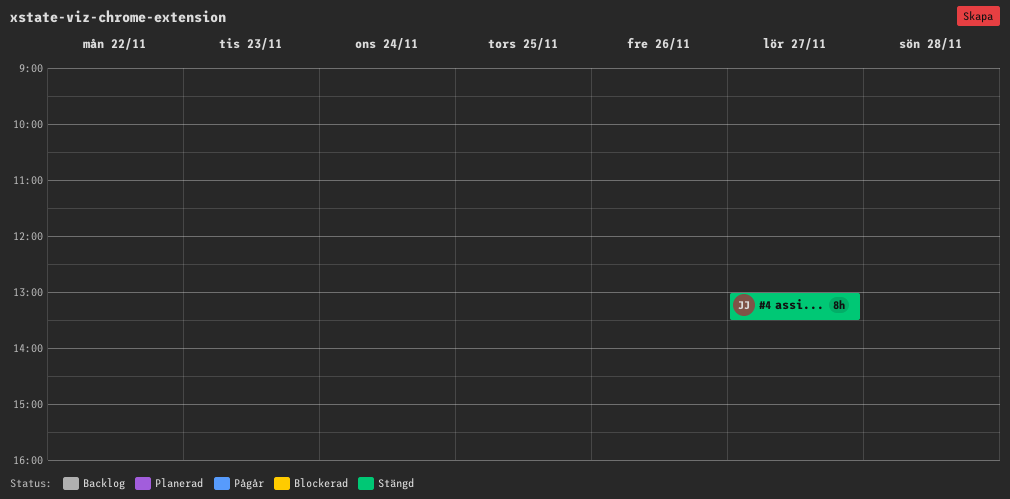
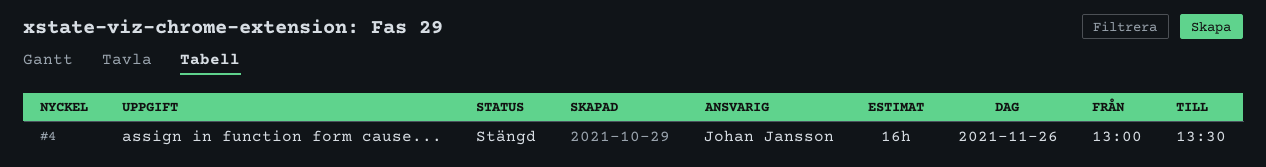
#4, estimate: 8h -> 16h
#4, day: Nov 27 -> Nov 26

